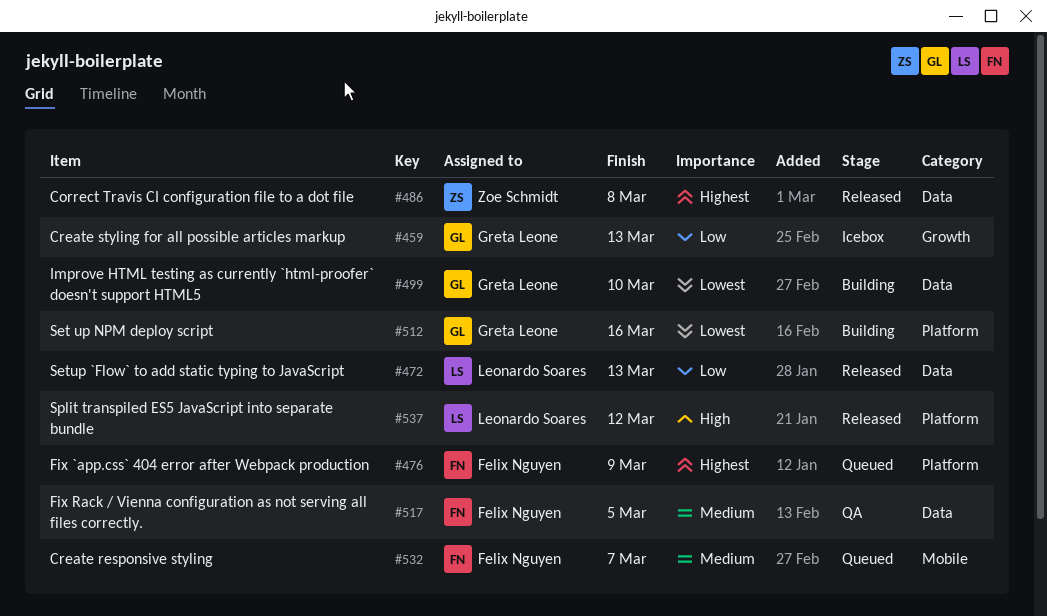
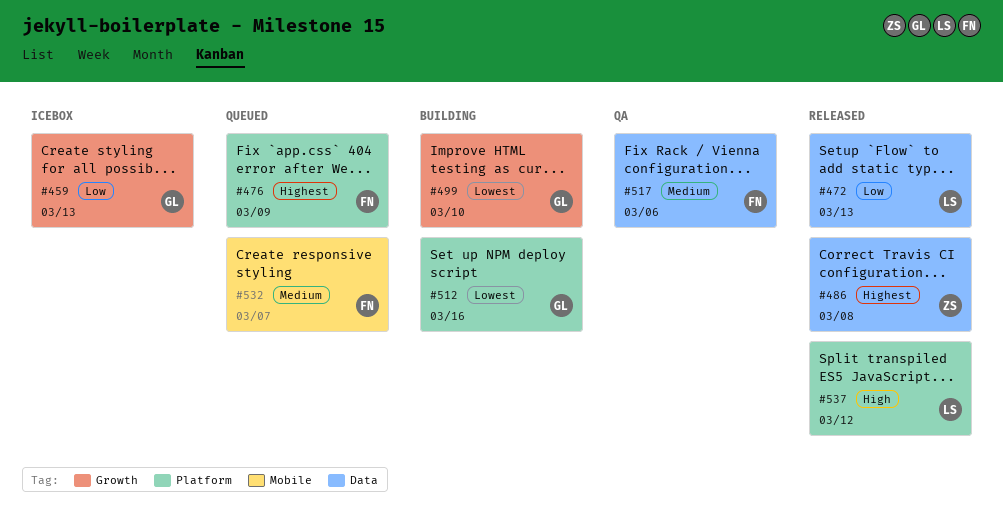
#499, label: Data -> Growth
#517, due: Mar 5 -> Mar 6

